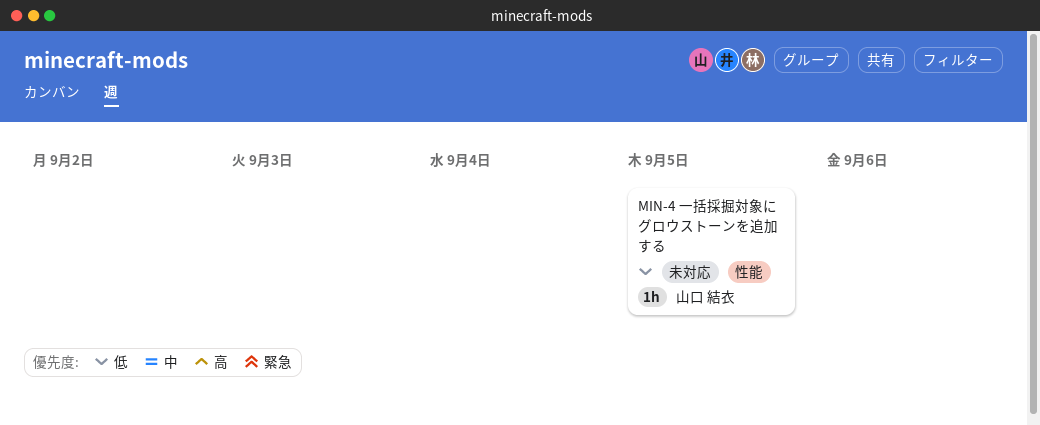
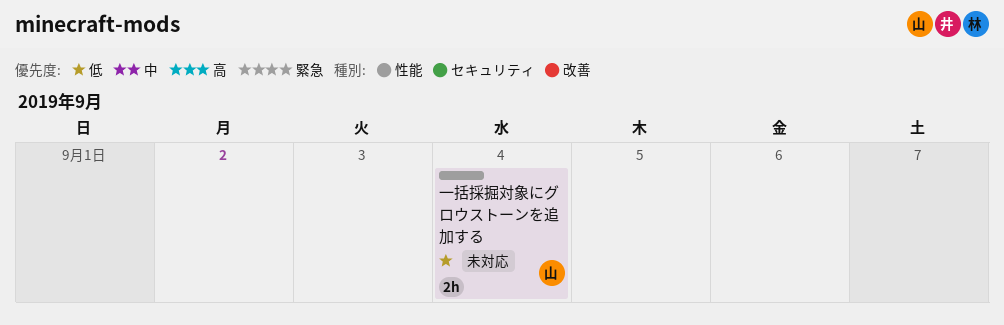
一括採掘対象にグロウストーンを追加する, estimate: 1h -> 2h
一括採掘対象にグロウストーンを追加する, due: Sep 5 -> Sep 4

